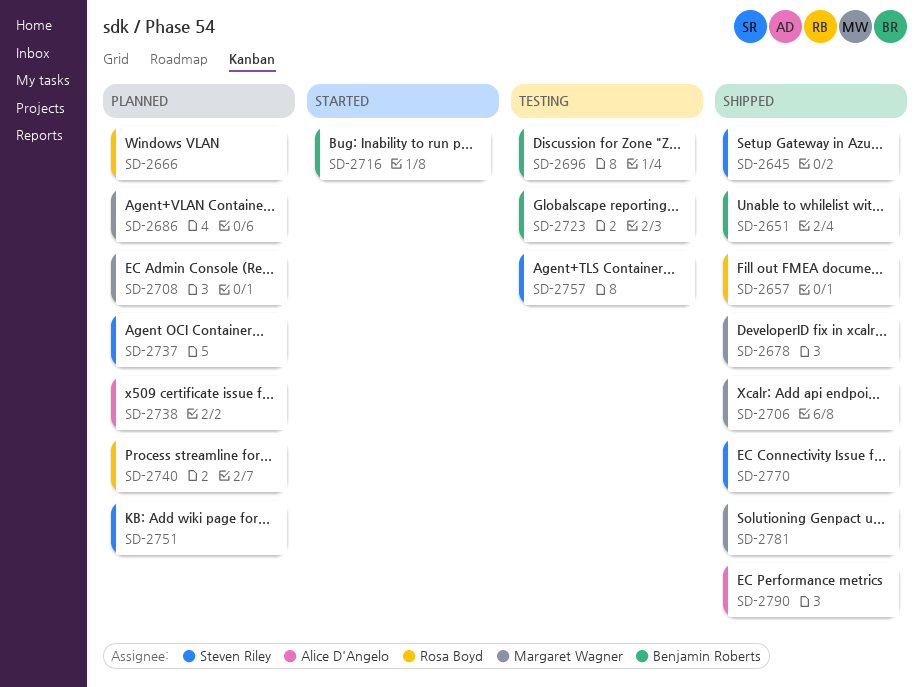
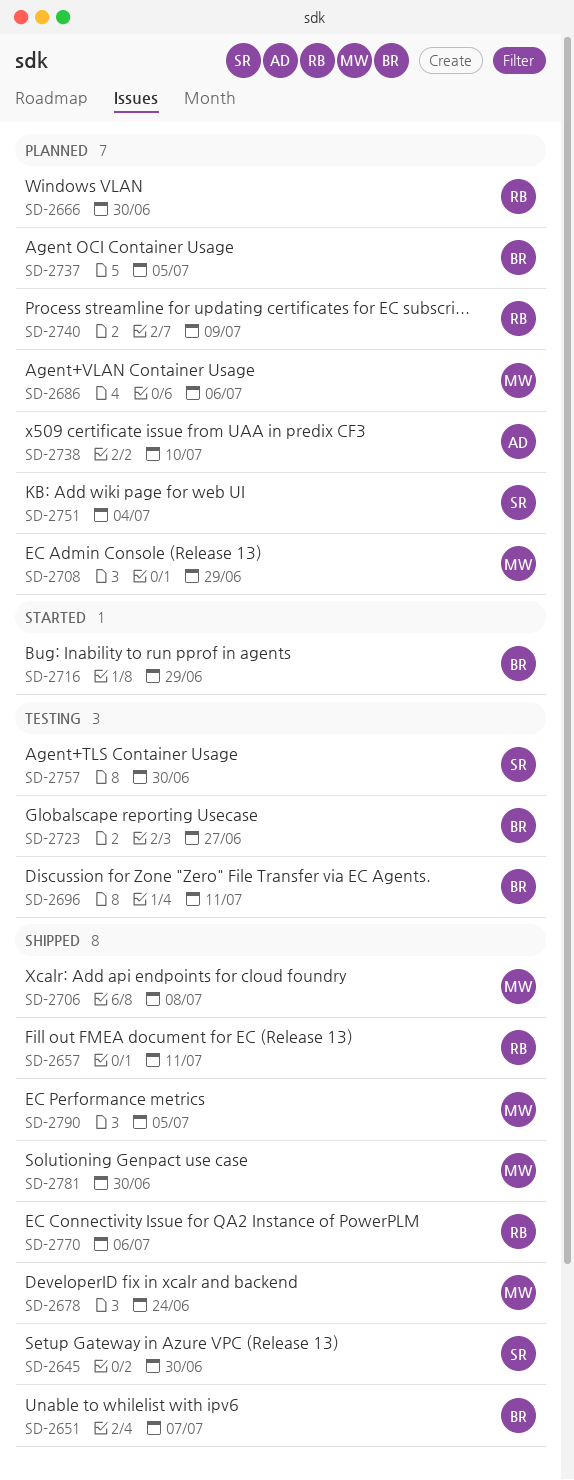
SD-2737, owner: Steven Riley -> Benjamin Roberts
SD-2770, owner: Steven Riley -> Rosa Boyd
SD-2790, owner: Alice D'Angelo -> Margaret Wagner

